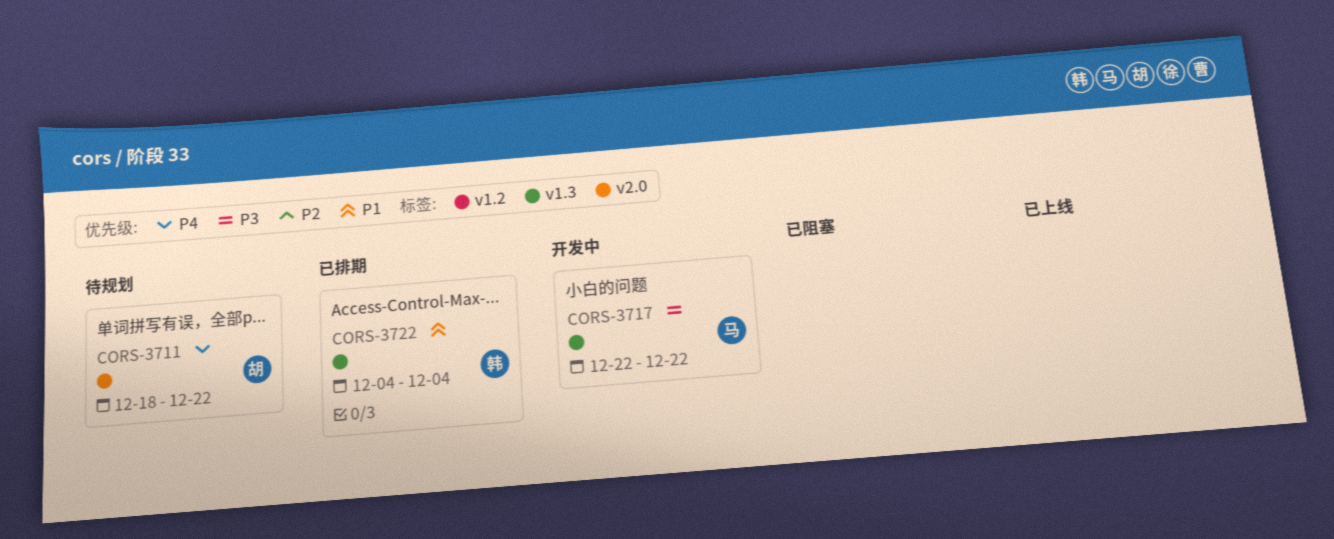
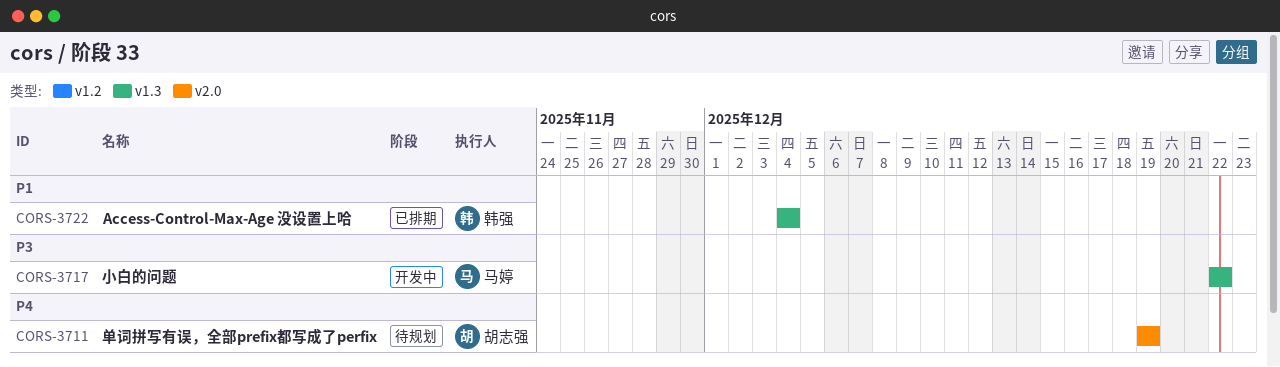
CORS-3711, start: Dec 18 -> Dec 19
CORS-3711, due: Dec 22 -> Dec 19

